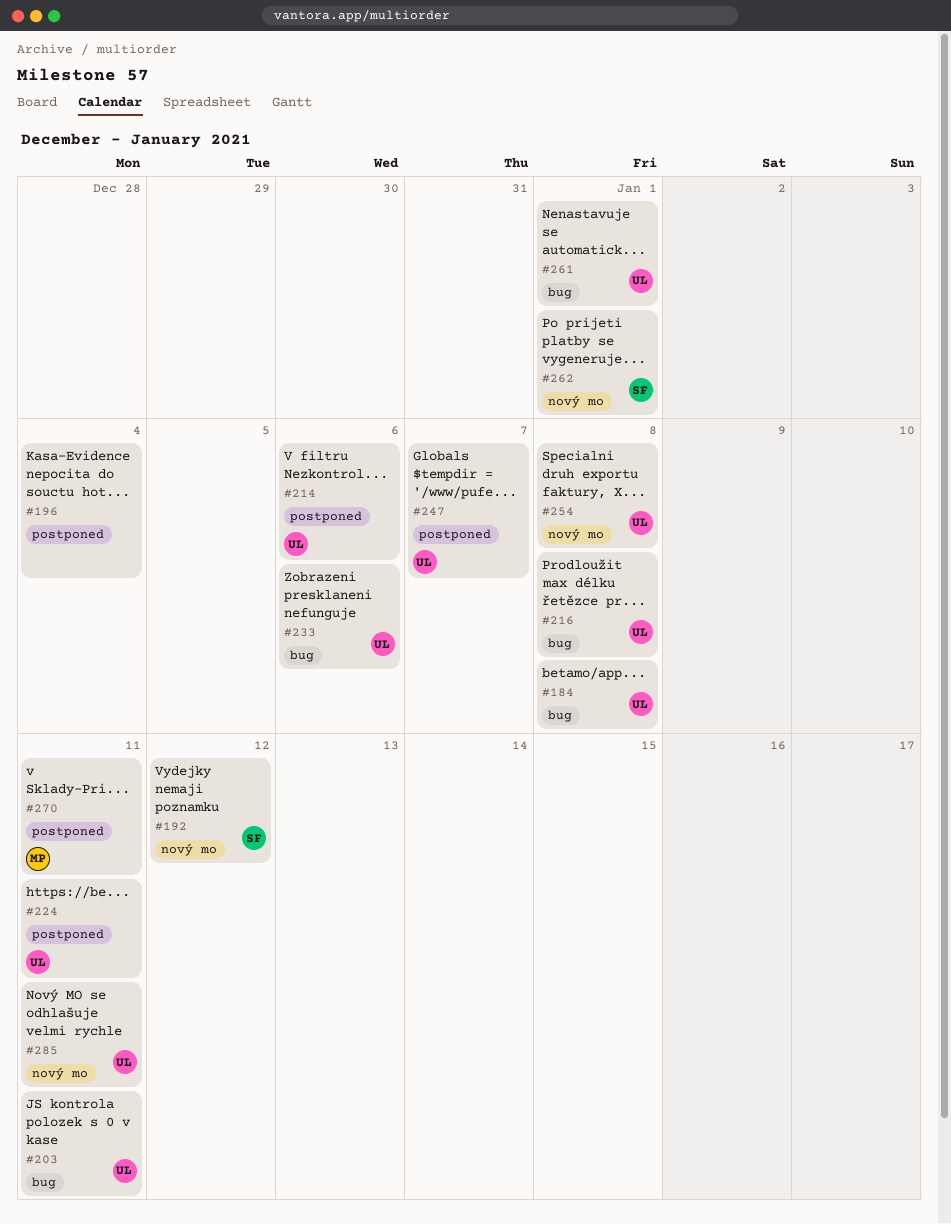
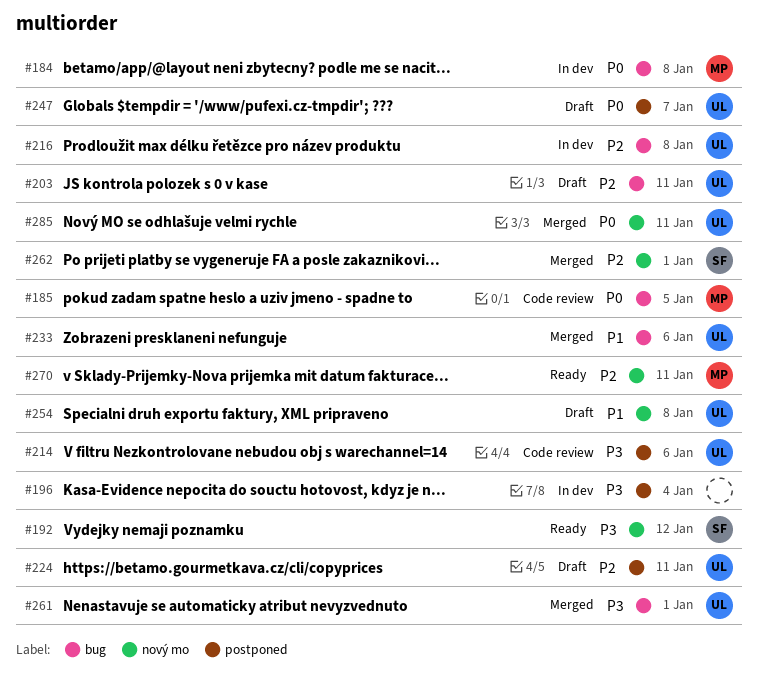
#184, owner: UL -> MP
#185: none -> present
#270, label: postponed -> nový mo

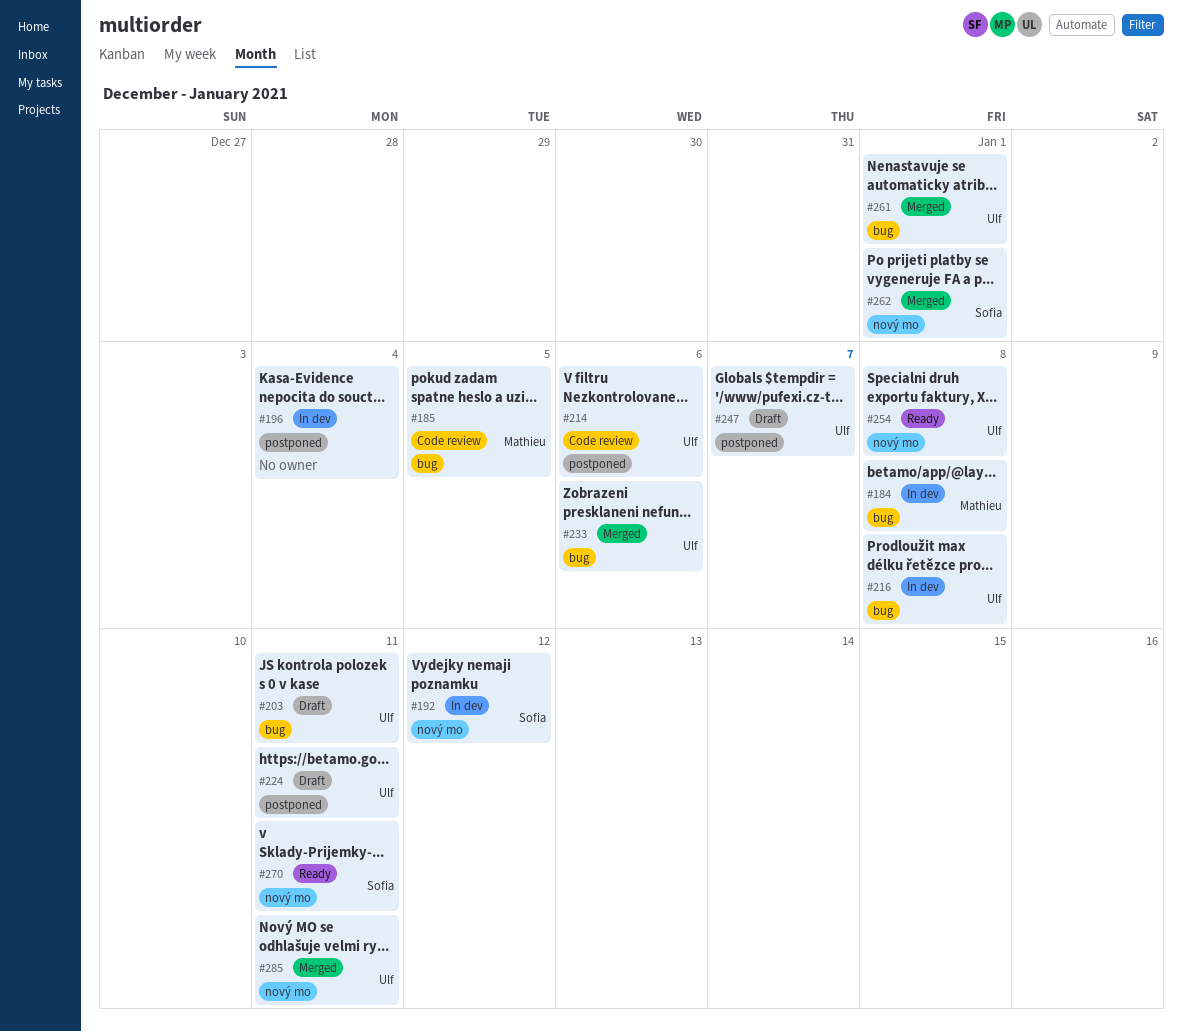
#192, status: Ready -> In dev
#254, status: Draft -> Ready
#270, owner: Mathieu -> Sofia

